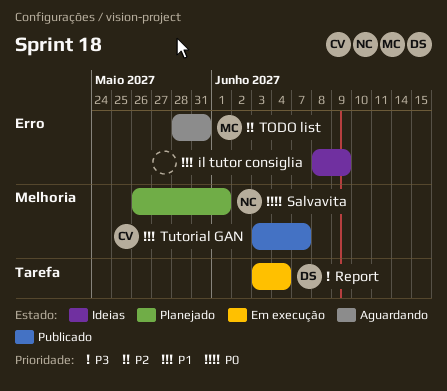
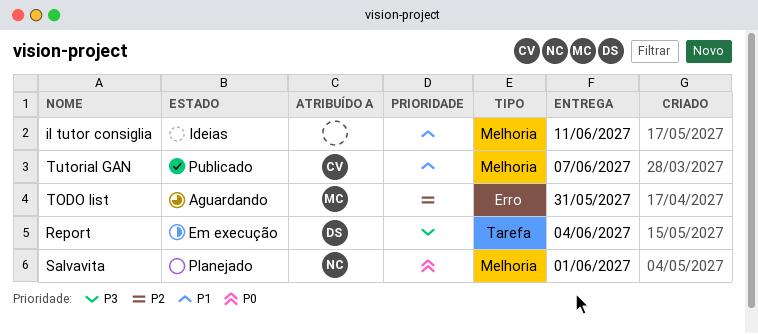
il tutor consiglia, label: Erro -> Melhoria
il tutor consiglia, due: Jun 9 -> Jun 11

